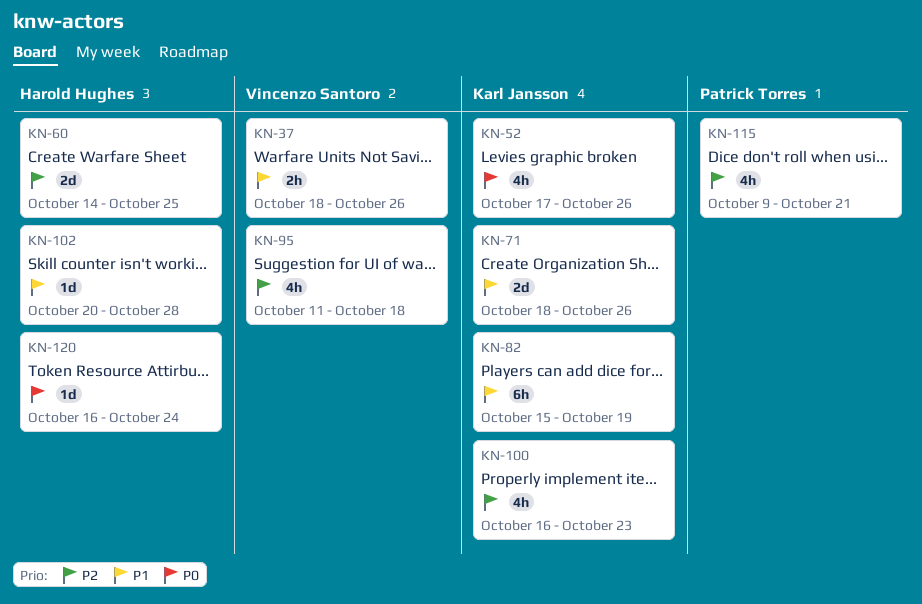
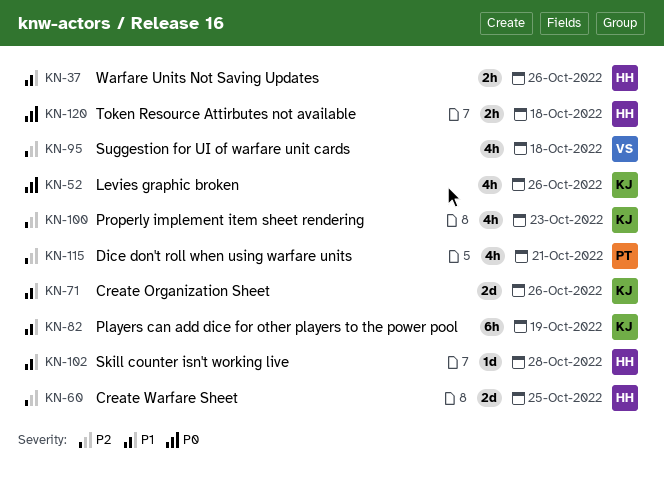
KN-37, owner: Vincenzo Santoro -> Harold Hughes
KN-120, estimate: 1d -> 2h
KN-120, due: Oct 24 -> Oct 18

